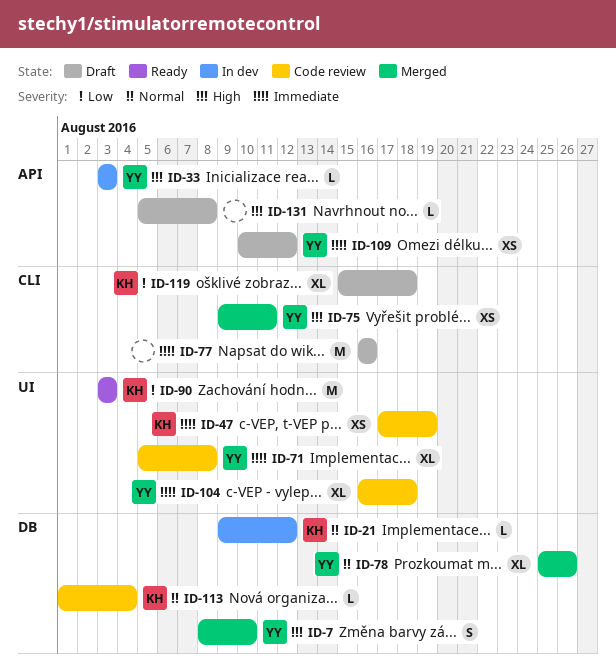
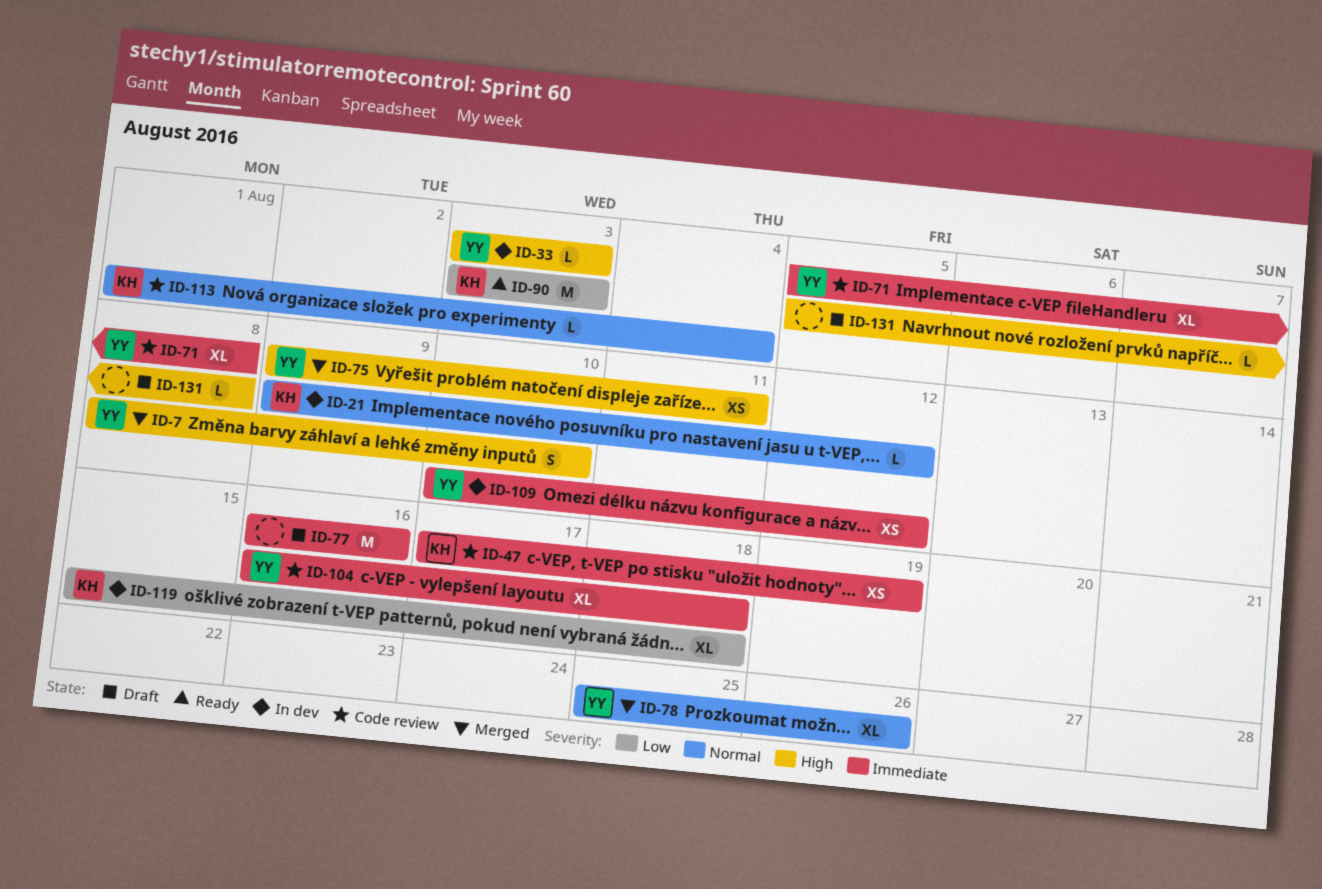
ID-109, status: Draft -> In dev
ID-119, status: Draft -> In dev

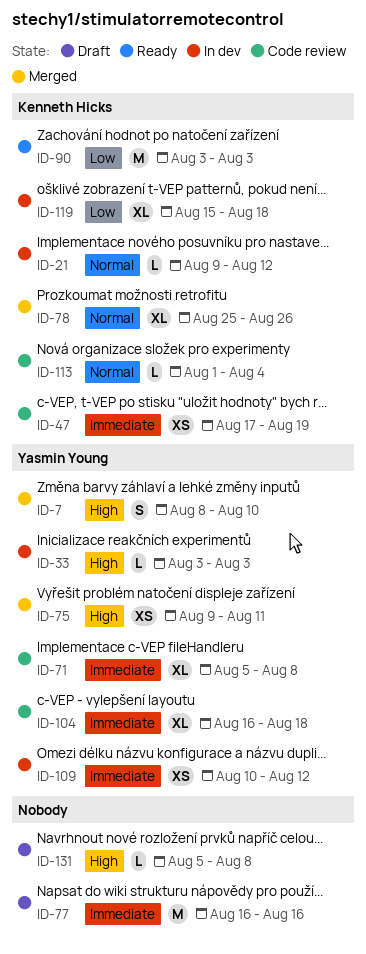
ID-78, owner: Yasmin Young -> Kenneth Hicks

